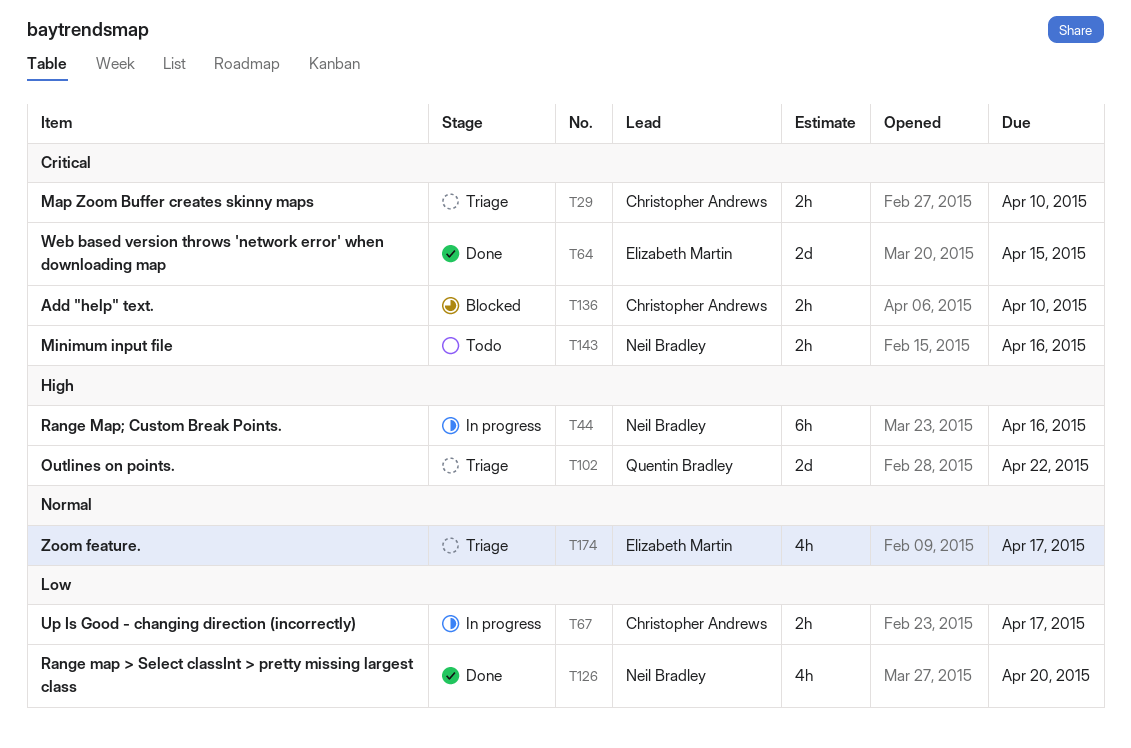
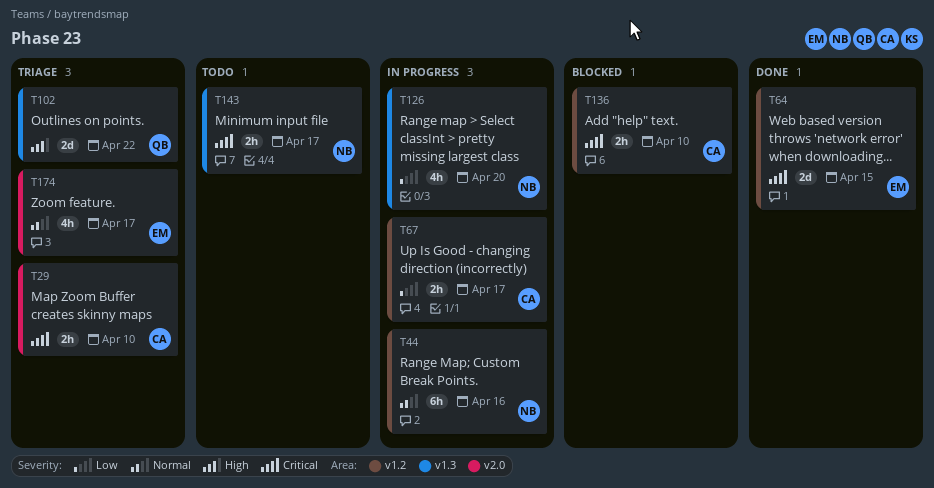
T44, priority: High -> Normal
T126, status: Done -> In progress
T143, due: Apr 16 -> Apr 17

